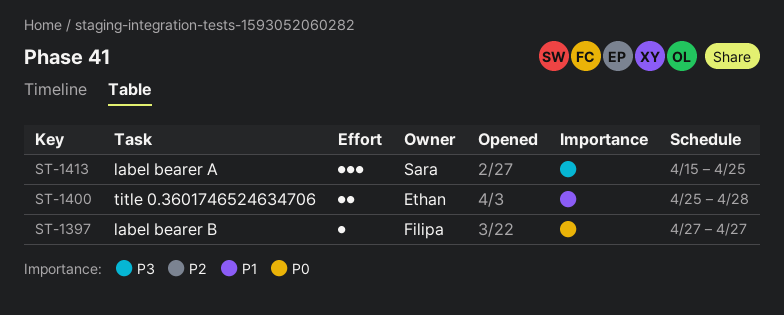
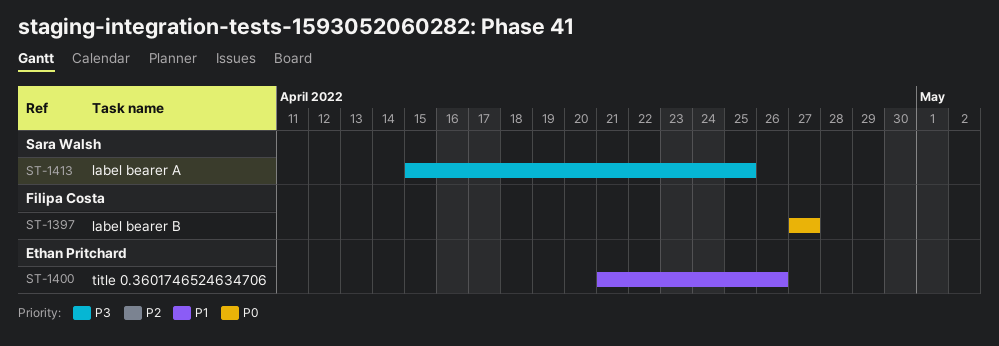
ST-1400, start: Apr 25 -> Apr 21
ST-1400, due: Apr 28 -> Apr 26

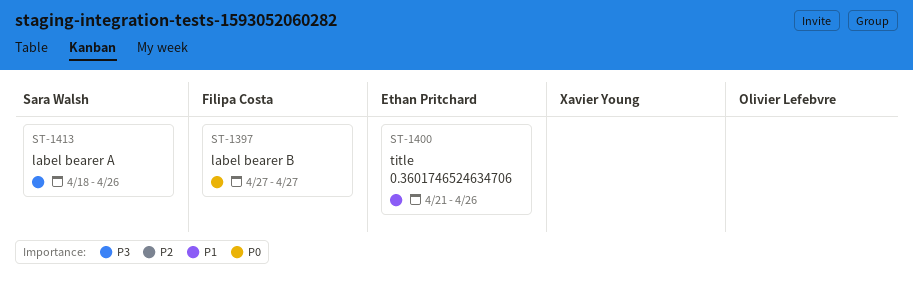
ST-1413, start: Apr 15 -> Apr 18
ST-1413, due: Apr 25 -> Apr 26

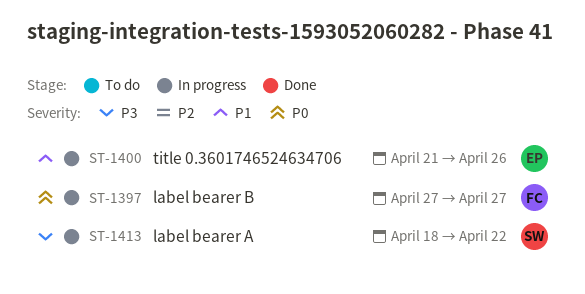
ST-1413, due: Apr 26 -> Apr 22

